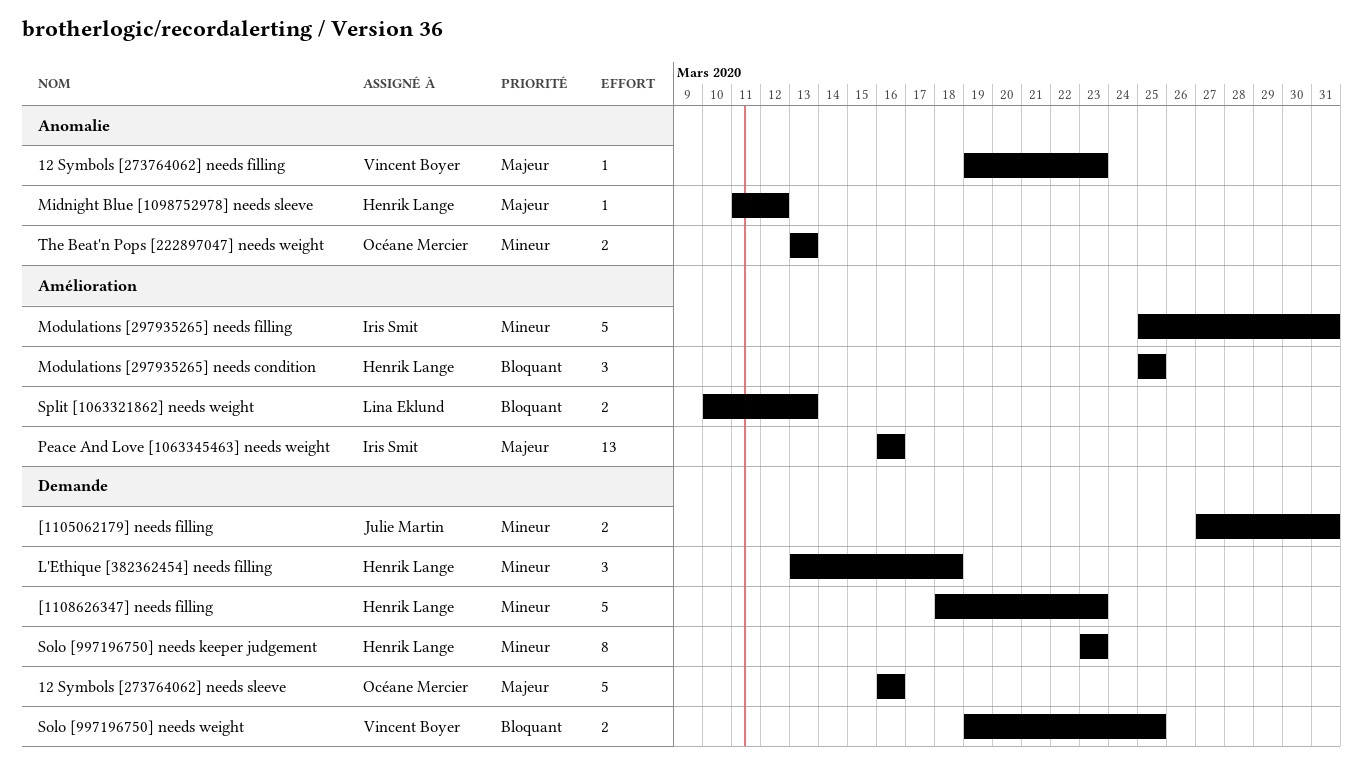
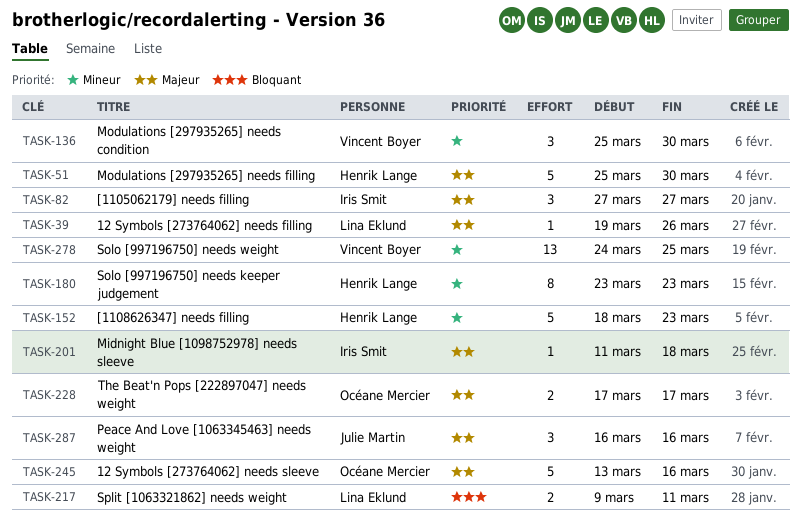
12 Symbols [273764062] needs filling, owner: Vincent Boyer -> Lina Eklund
12 Symbols [273764062] needs filling, due: Mar 23 -> Mar 26
12 Symbols [273764062] needs sleeve, start: Mar 16 -> Mar 13
[1105062179] needs filling, owner: Julie Martin -> Iris Smit
[1105062179] needs filling, priority: Mineur -> Majeur
[1105062179] needs filling, estimate: 2 -> 3
[1105062179] needs filling, due: Mar 31 -> Mar 27
L'Ethique [382362454] needs filling: present -> none
Midnight Blue [1098752978] needs sleeve, owner: Henrik Lange -> Iris Smit
Midnight Blue [1098752978] needs sleeve, due: Mar 12 -> Mar 18
Modulations [297935265] needs condition, owner: Henrik Lange -> Vincent Boyer
Modulations [297935265] needs condition, priority: Bloquant -> Mineur
Modulations [297935265] needs condition, due: Mar 25 -> Mar 30
Modulations [297935265] needs filling, owner: Iris Smit -> Henrik Lange
Modulations [297935265] needs filling, priority: Mineur -> Majeur
Modulations [297935265] needs filling, due: Mar 31 -> Mar 30
Peace And Love [1063345463] needs weight, owner: Iris Smit -> Julie Martin
Peace And Love [1063345463] needs weight, estimate: 13 -> 3
Solo [997196750] needs weight, priority: Bloquant -> Mineur
Solo [997196750] needs weight, estimate: 2 -> 13
Solo [997196750] needs weight, start: Mar 19 -> Mar 24
Split [1063321862] needs weight, start: Mar 10 -> Mar 9
Split [1063321862] needs weight, due: Mar 13 -> Mar 11
The Beat'n Pops [222897047] needs weight, priority: Mineur -> Majeur
The Beat'n Pops [222897047] needs weight, start: Mar 13 -> Mar 17
The Beat'n Pops [222897047] needs weight, due: Mar 13 -> Mar 17

